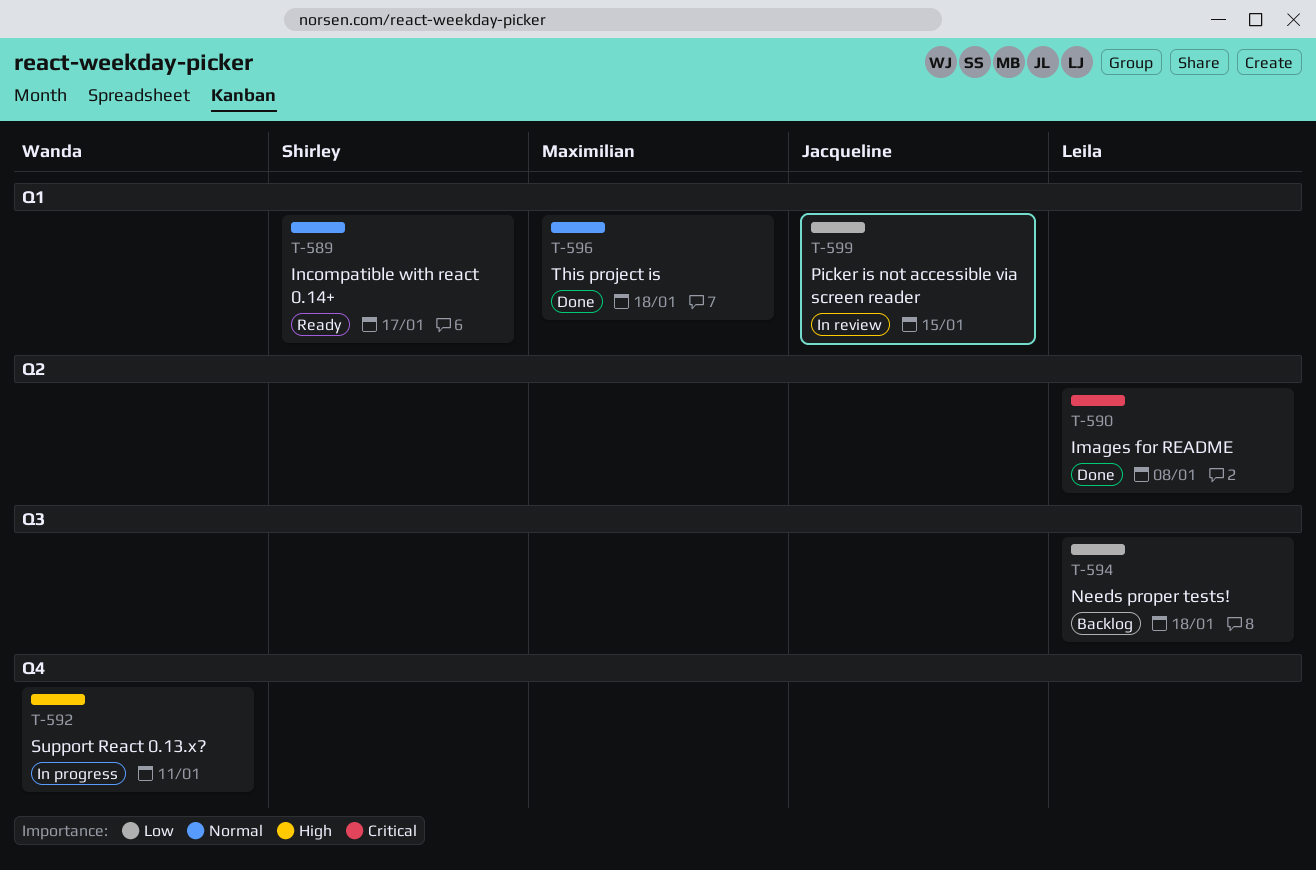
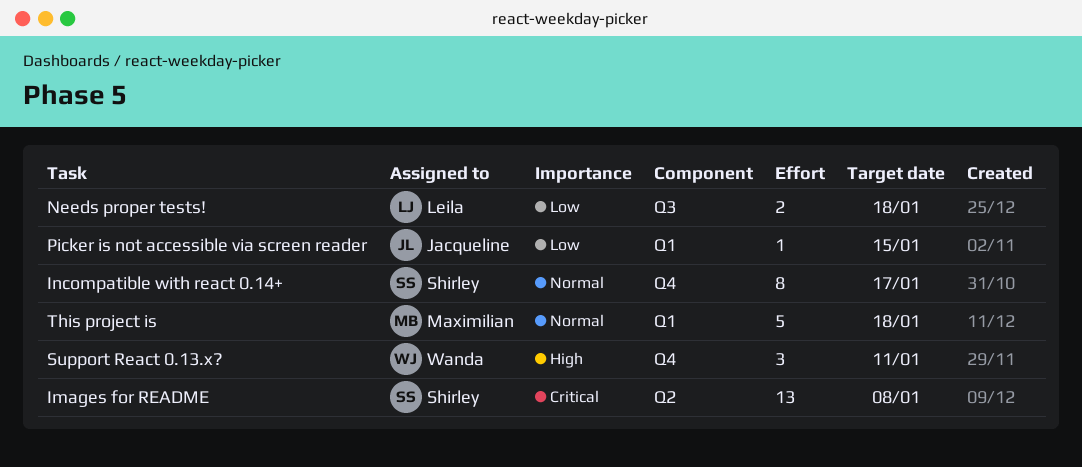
Images for README, owner: Leila -> Shirley
Incompatible with react 0.14+, label: Q1 -> Q4

